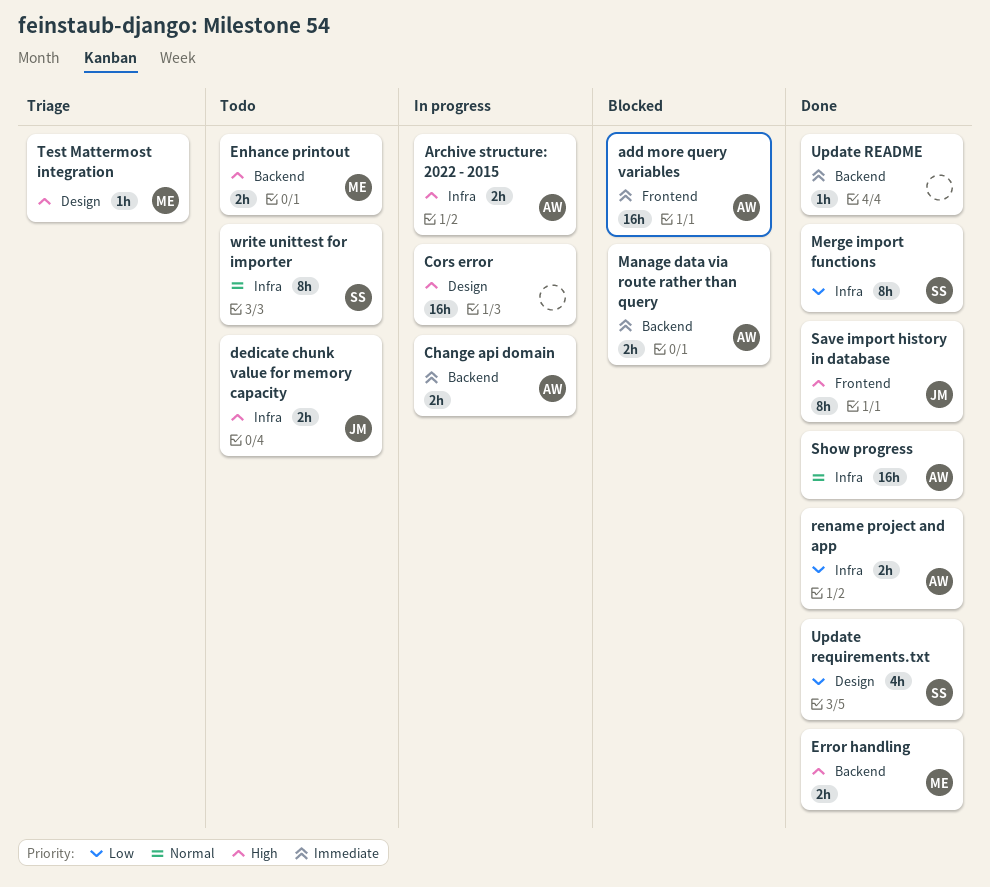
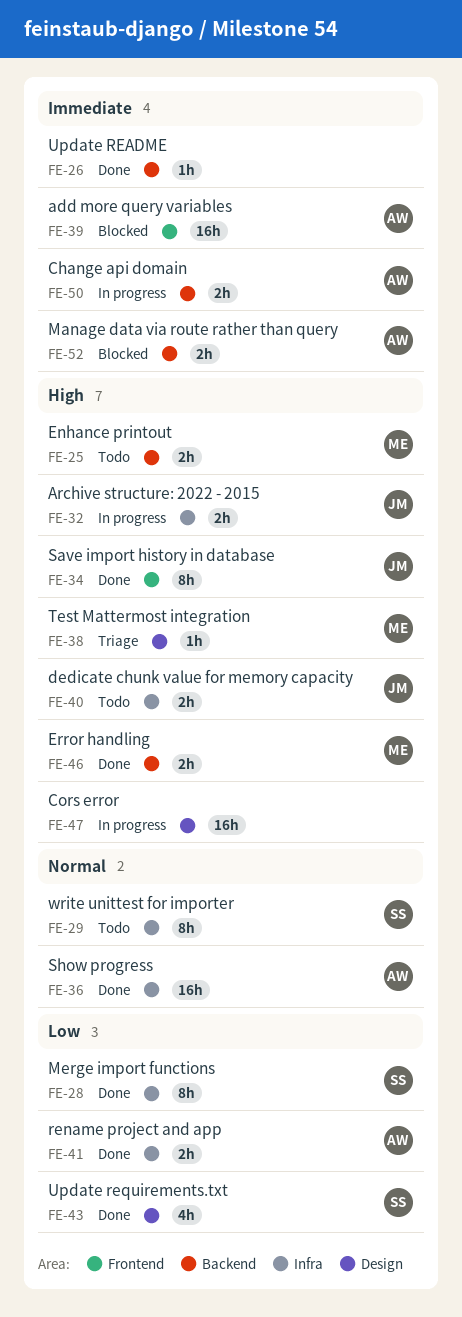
Archive structure: 2022 - 2015, owner: AW -> JM

